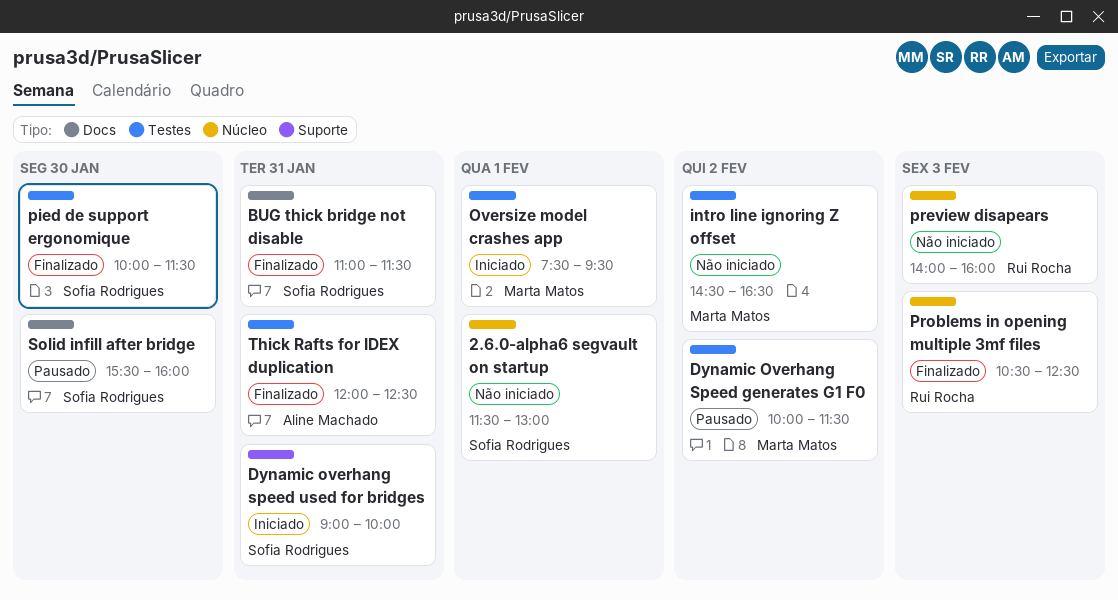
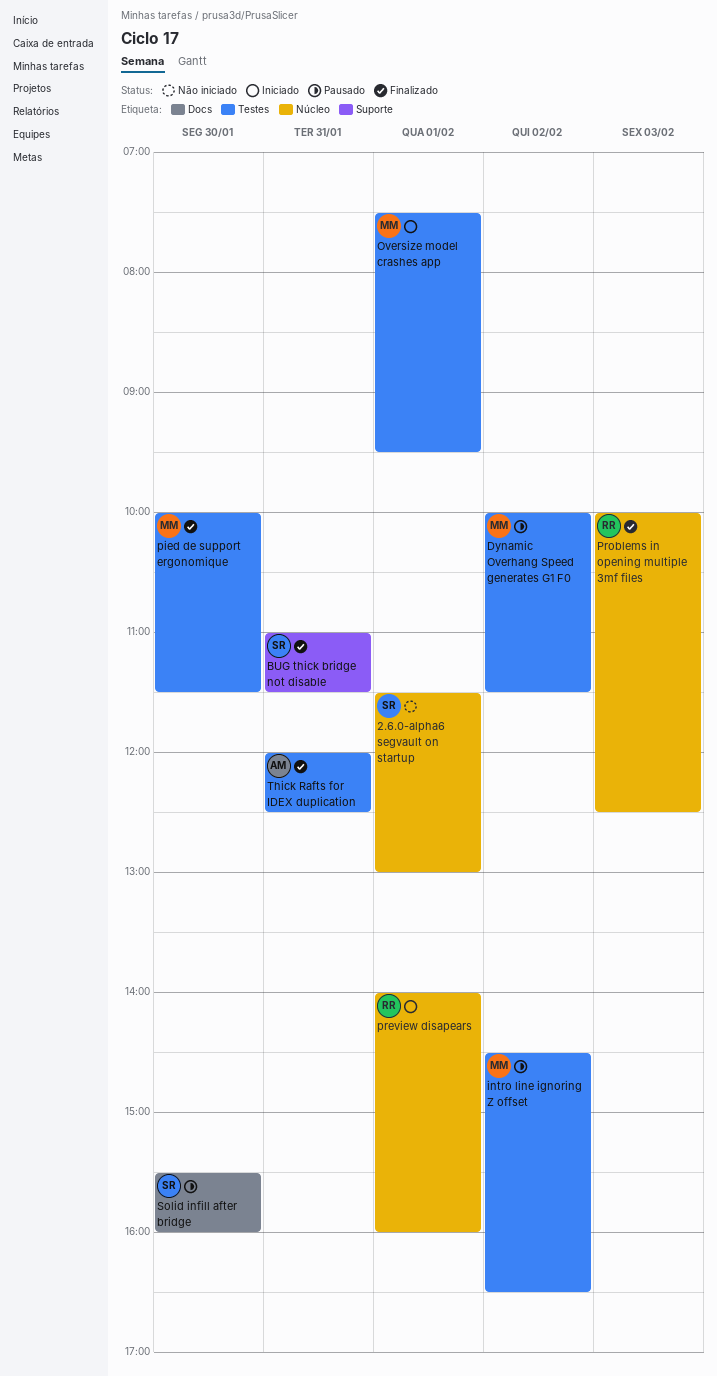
BUG thick bridge not disable, label: Docs -> Suporte
Dynamic overhang speed used for bridges: present -> none
intro line ignoring Z offset, status: Não iniciado -> Pausado
pied de support ergonomique, owner: Sofia Rodrigues -> Marta Matos
preview disapears, status: Não iniciado -> Iniciado
preview disapears, day: Feb 3 -> Feb 1
Problems in opening multiple 3mf files, begins: 10:30 -> 10:00

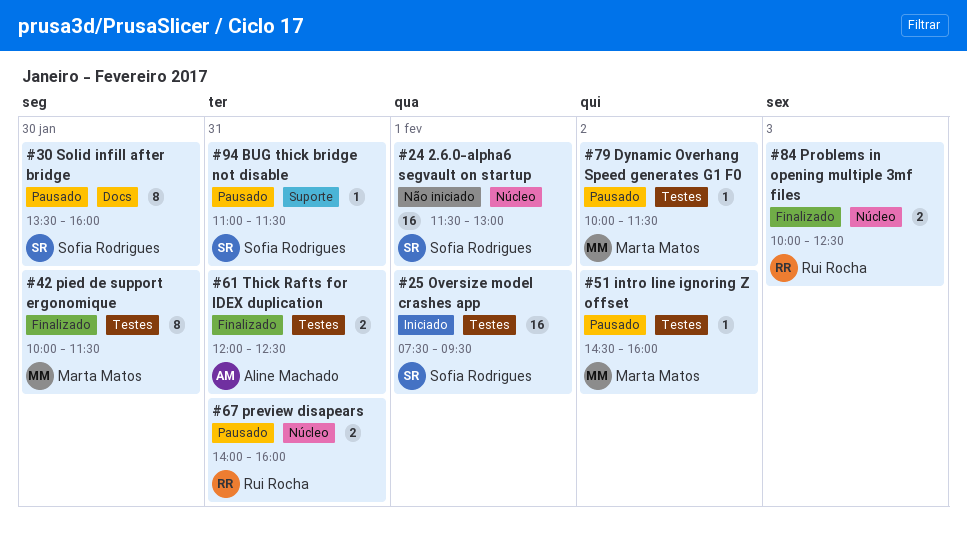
BUG thick bridge not disable, status: Finalizado -> Pausado
intro line ignoring Z offset, ends: 16:30 -> 16:00
Oversize model crashes app, owner: Marta Matos -> Sofia Rodrigues
preview disapears, status: Iniciado -> Pausado
preview disapears, day: Feb 1 -> Jan 31
Solid infill after bridge, begins: 15:30 -> 13:30

